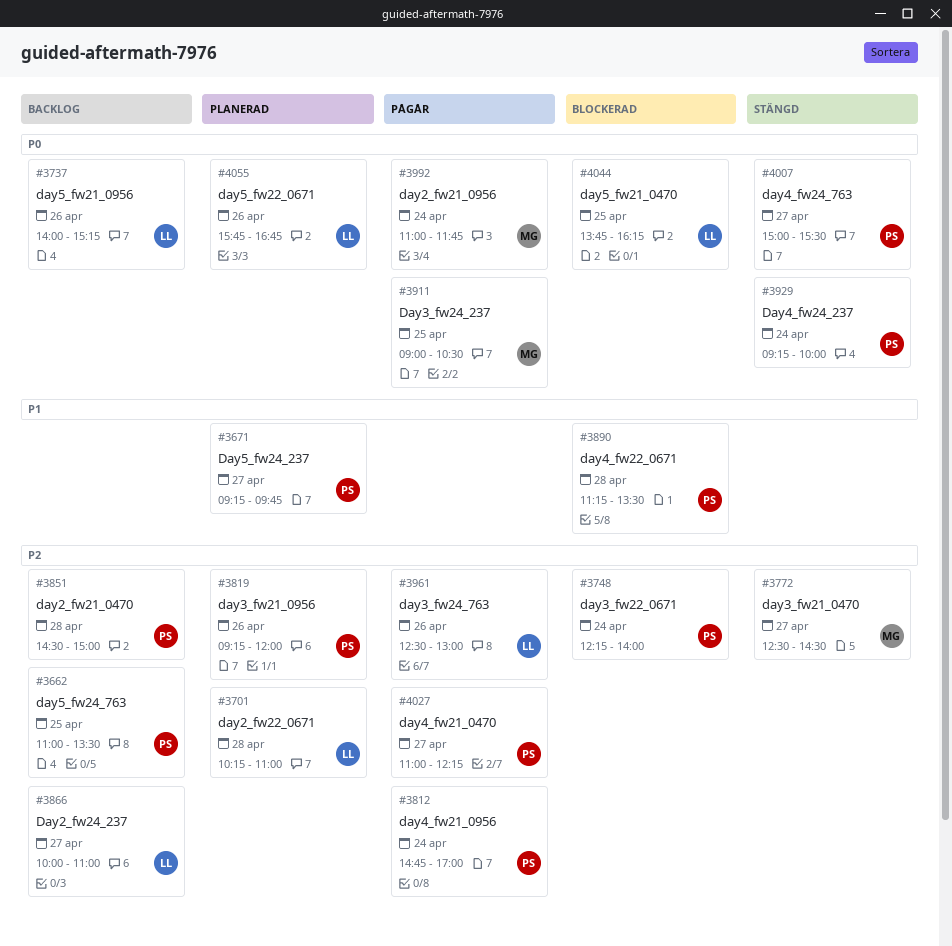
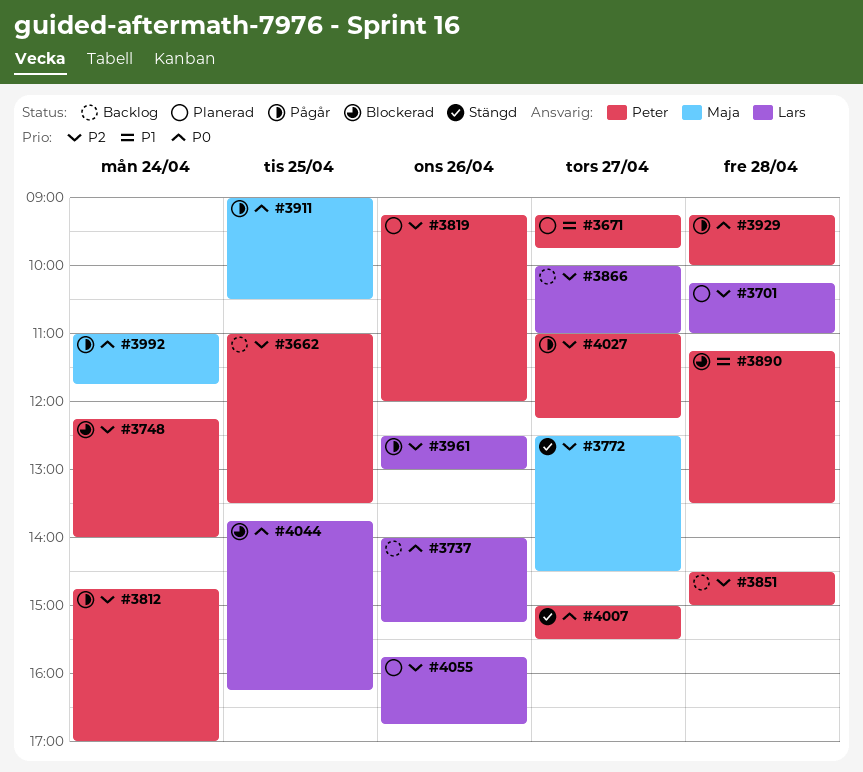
#3929, status: Stängd -> Pågår
#3929, day: Apr 24 -> Apr 28
#4055, priority: P0 -> P2

